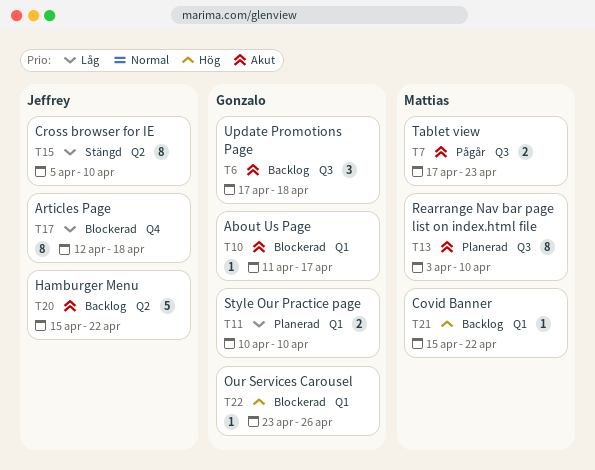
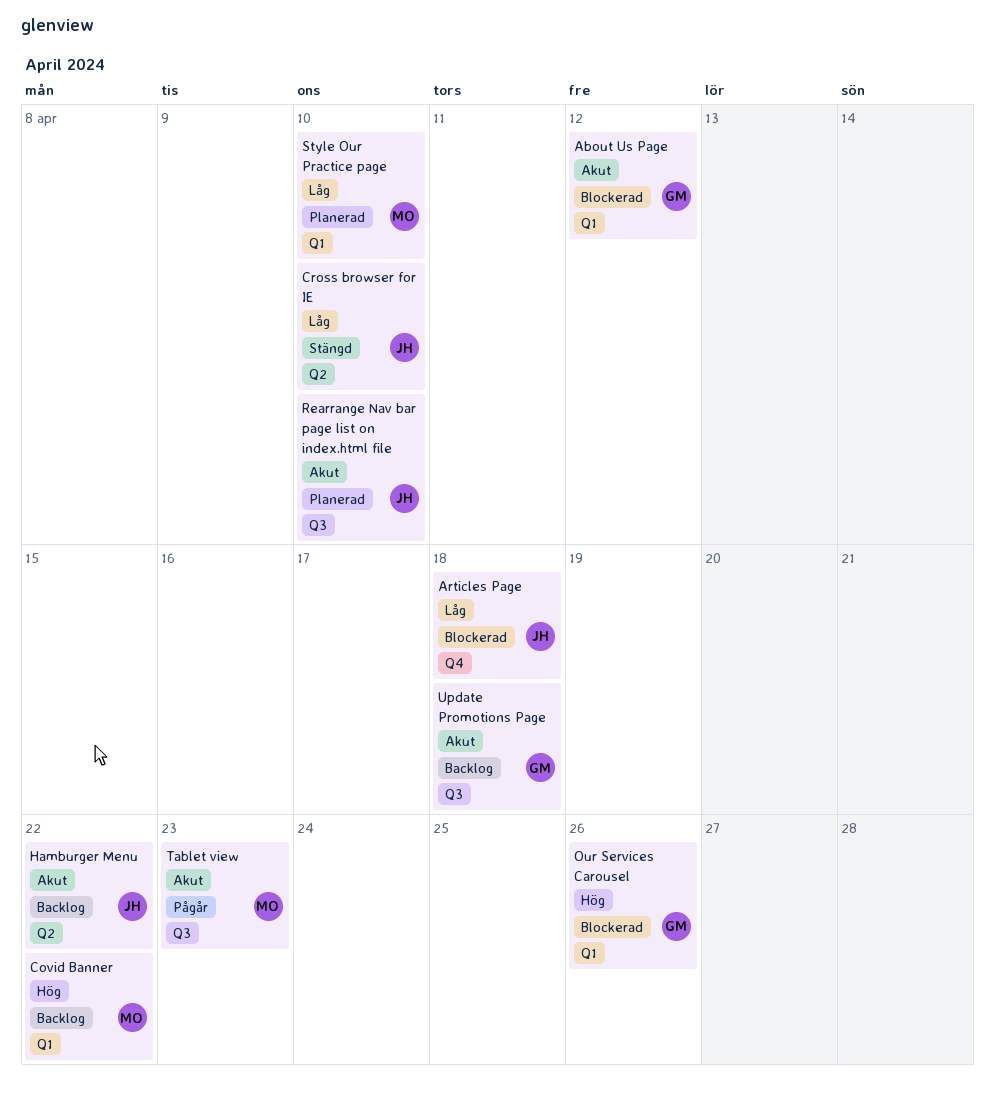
About Us Page, due: Apr 17 -> Apr 12
Rearrange Nav bar page list on index.html file, owner: Mattias -> Jeffrey
Style Our Practice page, owner: Gonzalo -> Mattias

